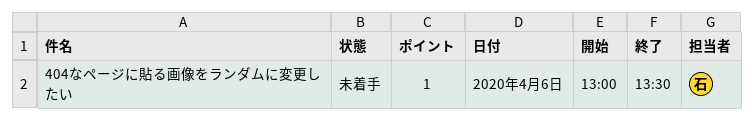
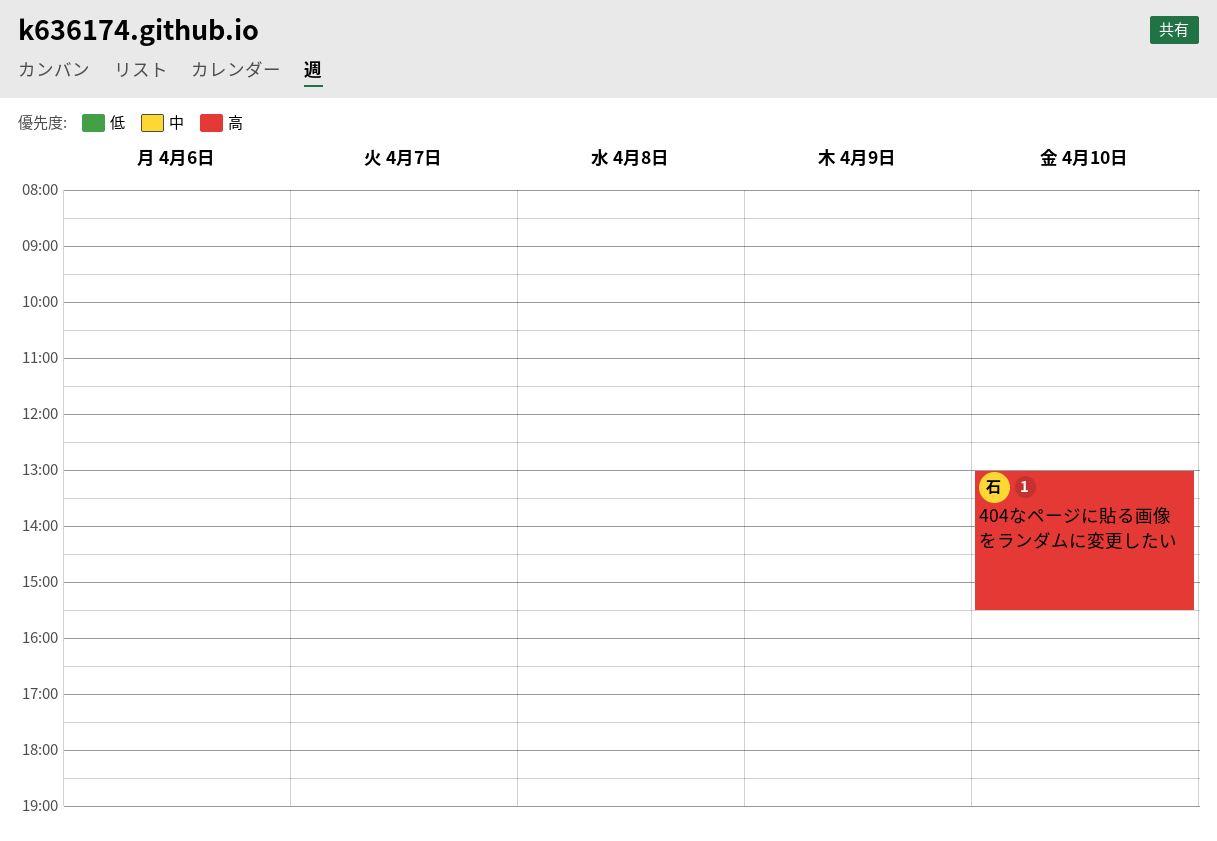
404なページに貼る画像をランダムに変更したい, day: Apr 6 -> Apr 10
404なページに貼る画像をランダムに変更したい, ends: 13:30 -> 15:30

